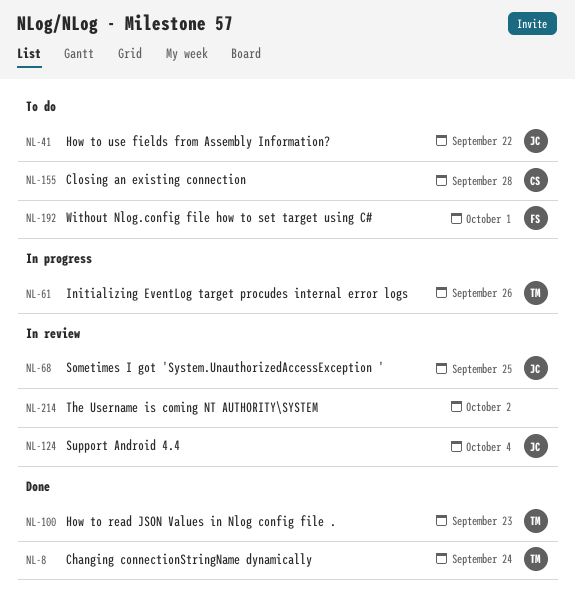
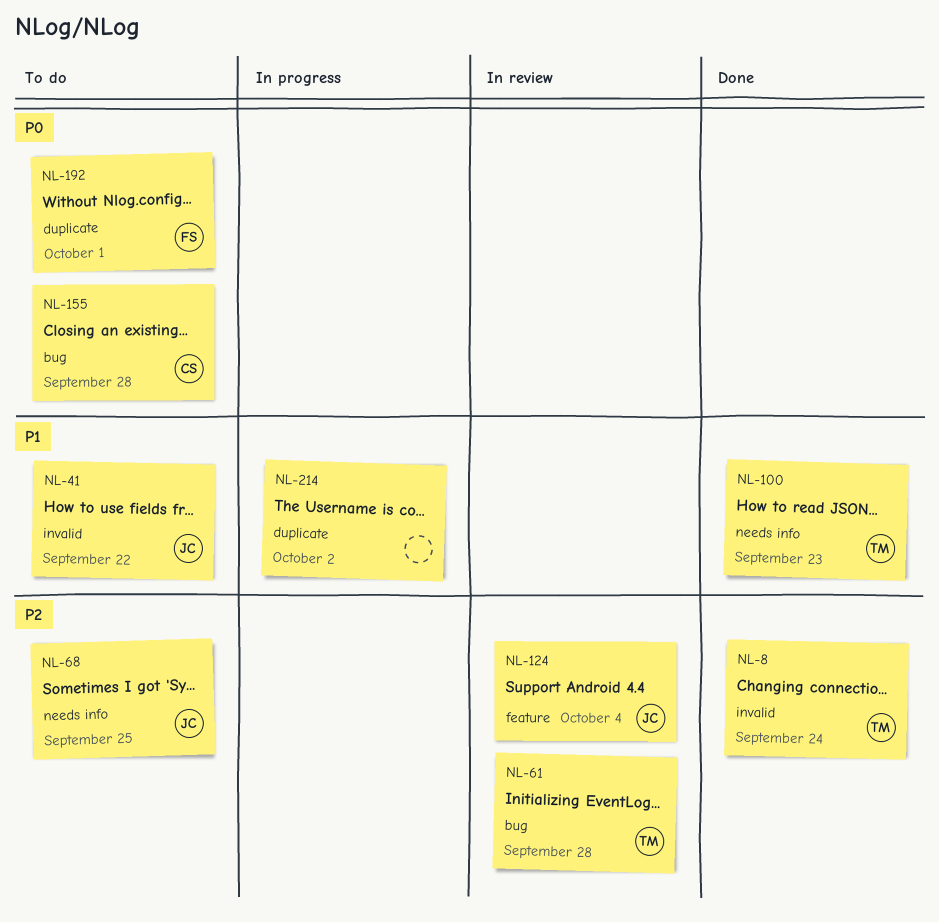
NL-61, status: In progress -> In review
NL-61, due: Sep 26 -> Sep 28
NL-68, status: In review -> To do
NL-214, status: In review -> In progress

